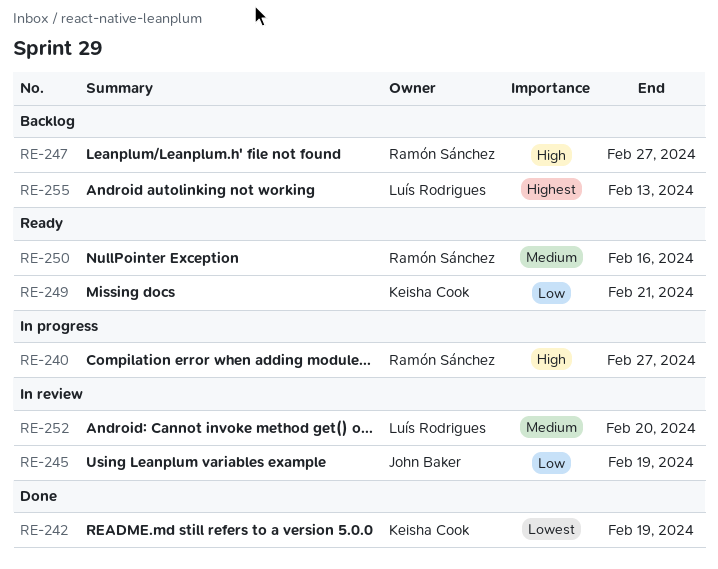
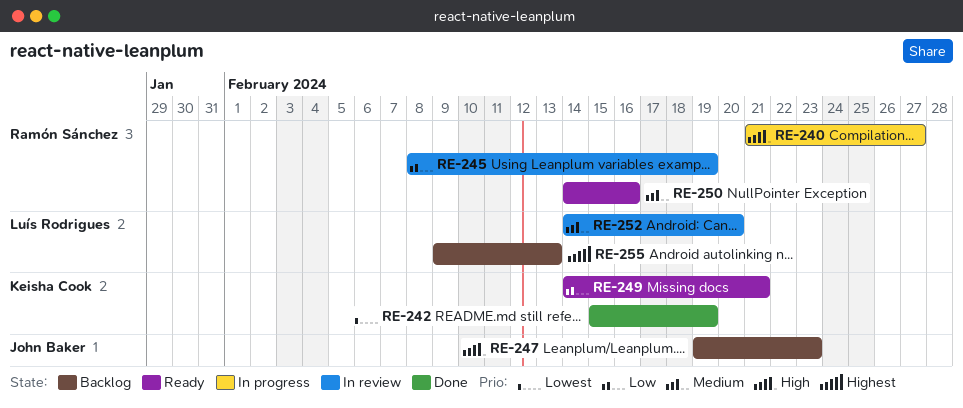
RE-245, owner: John Baker -> Ramón Sánchez
RE-247, owner: Ramón Sánchez -> John Baker
RE-247, due: Feb 27 -> Feb 23

